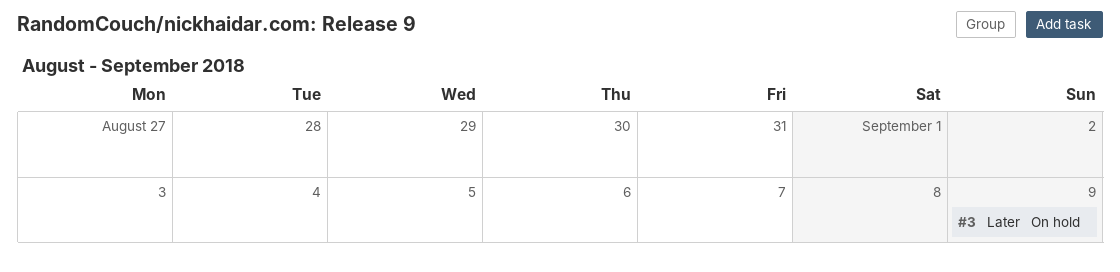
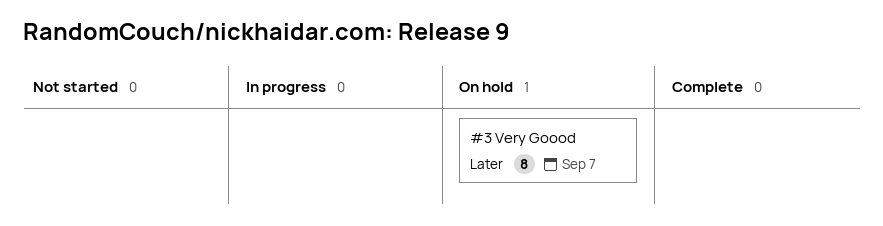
#3, due: Sep 9 -> Sep 7

